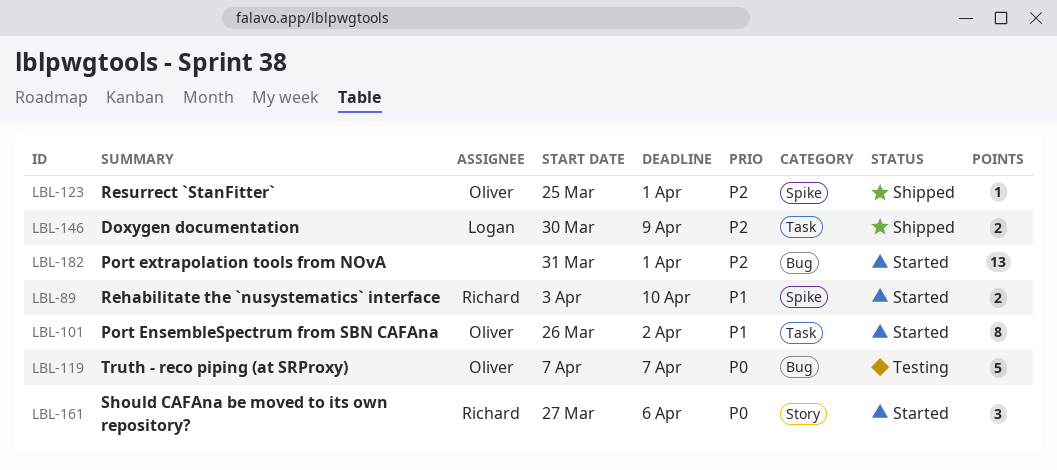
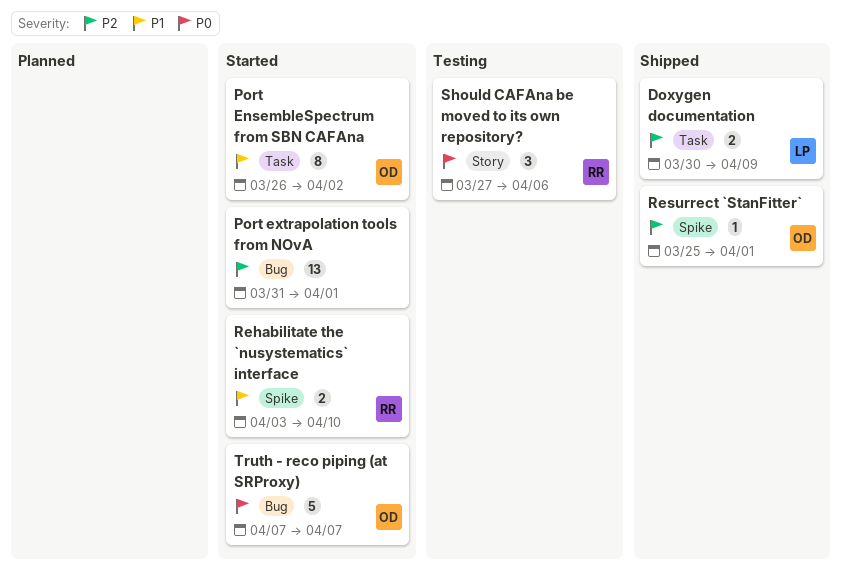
Should CAFAna be moved to its own repository?, status: Started -> Testing
Truth - reco piping (at SRProxy), status: Testing -> Started

